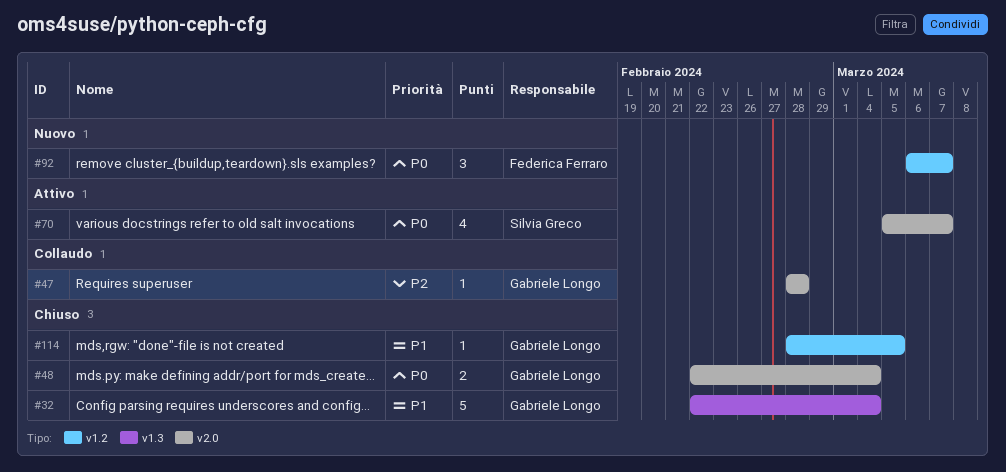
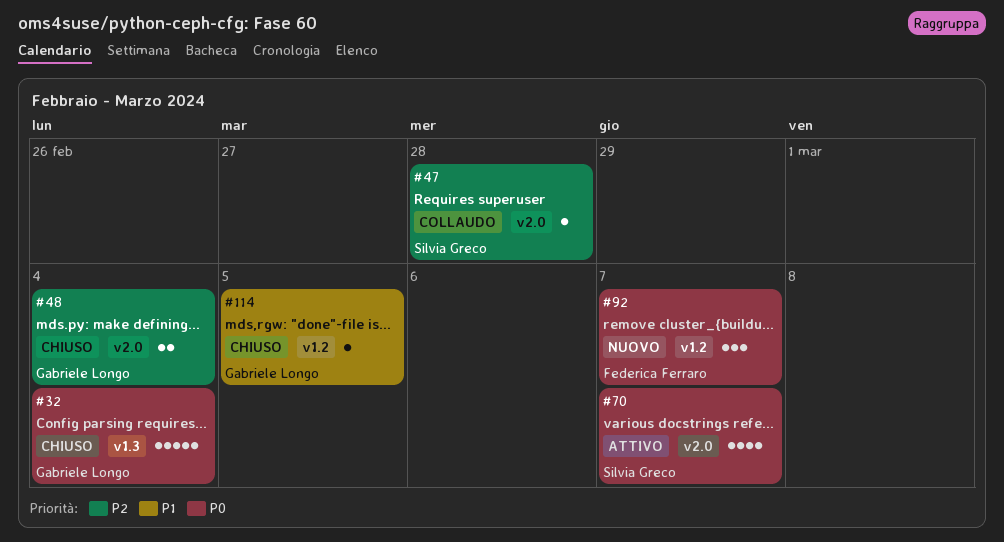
#32, priority: P1 -> P0
#47, owner: Gabriele Longo -> Silvia Greco
#48, priority: P0 -> P2

